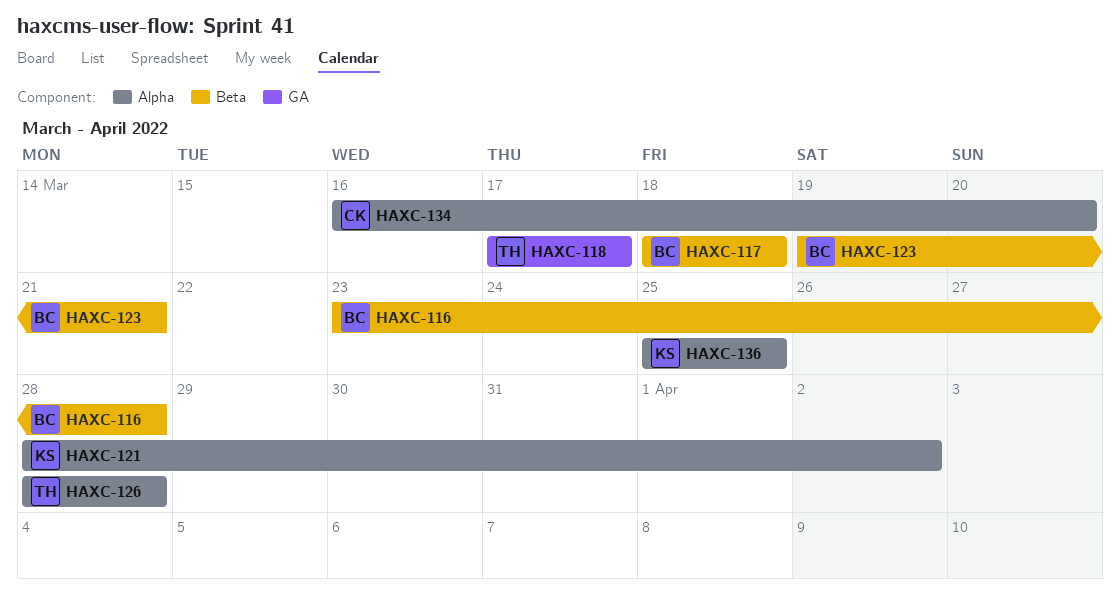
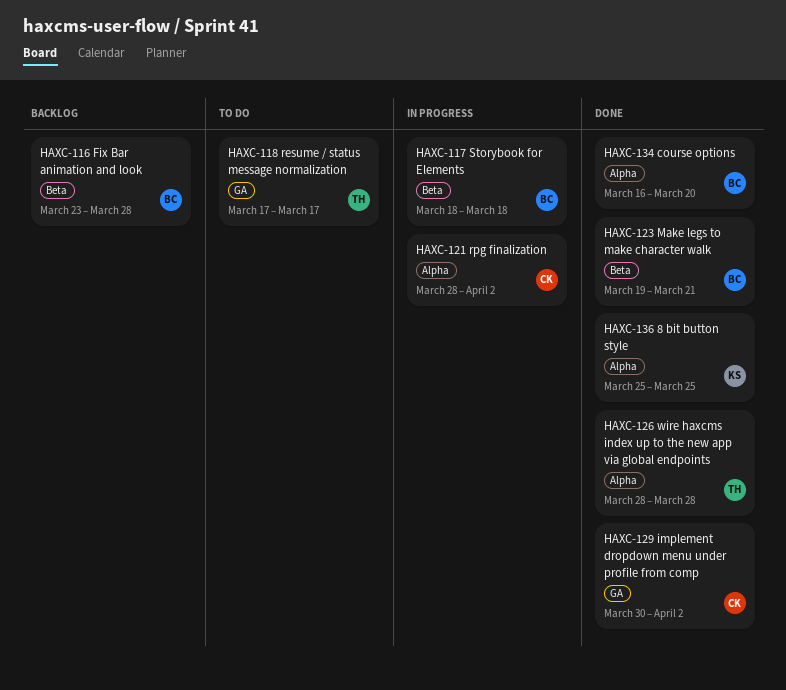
HAXC-121, owner: KS -> CK
HAXC-129: none -> present
HAXC-134, owner: CK -> BC

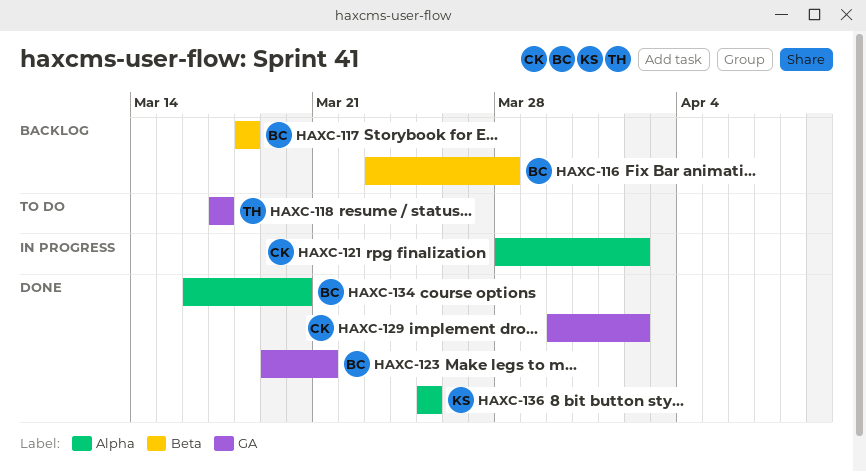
HAXC-117, status: In progress -> Backlog
HAXC-123, label: Beta -> GA
HAXC-126: present -> none

